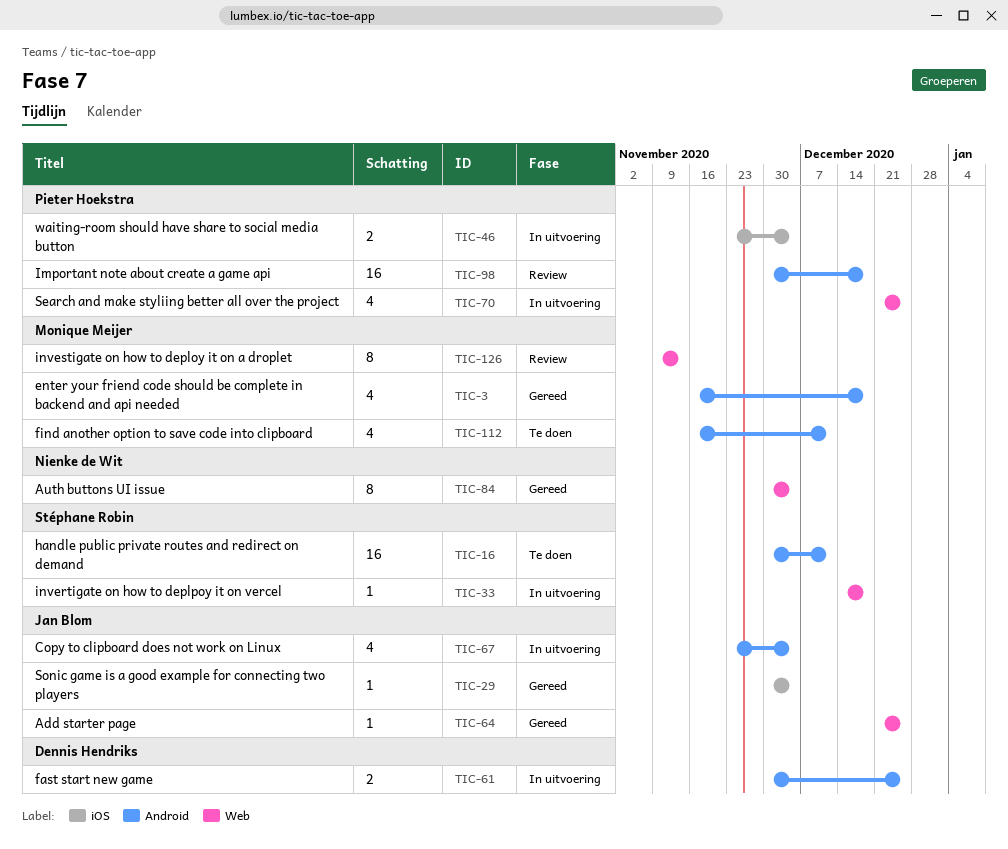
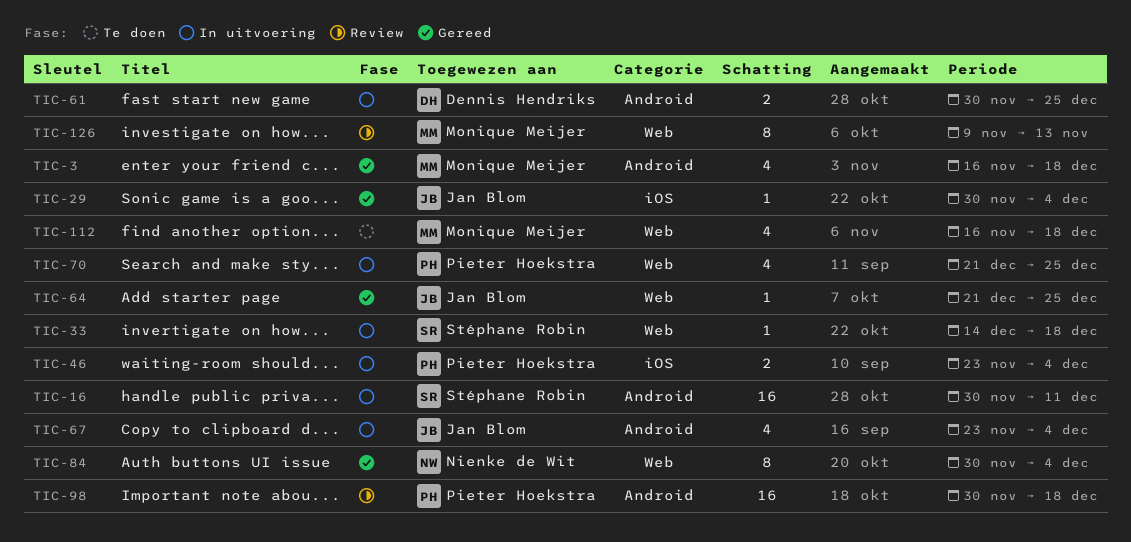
TIC-16, status: Te doen -> In uitvoering
TIC-112, label: Android -> Web
TIC-112, due: Dec 11 -> Dec 18

